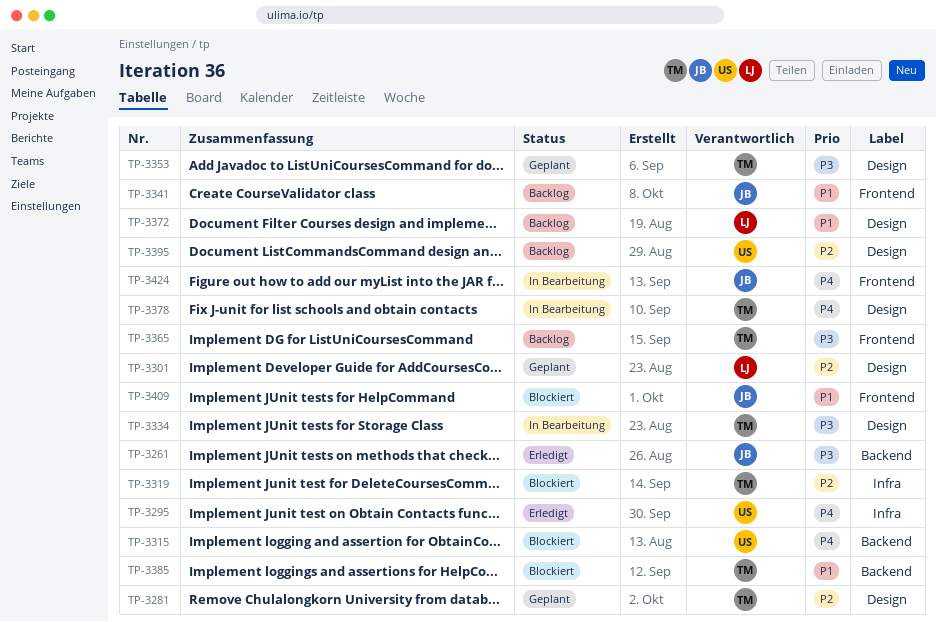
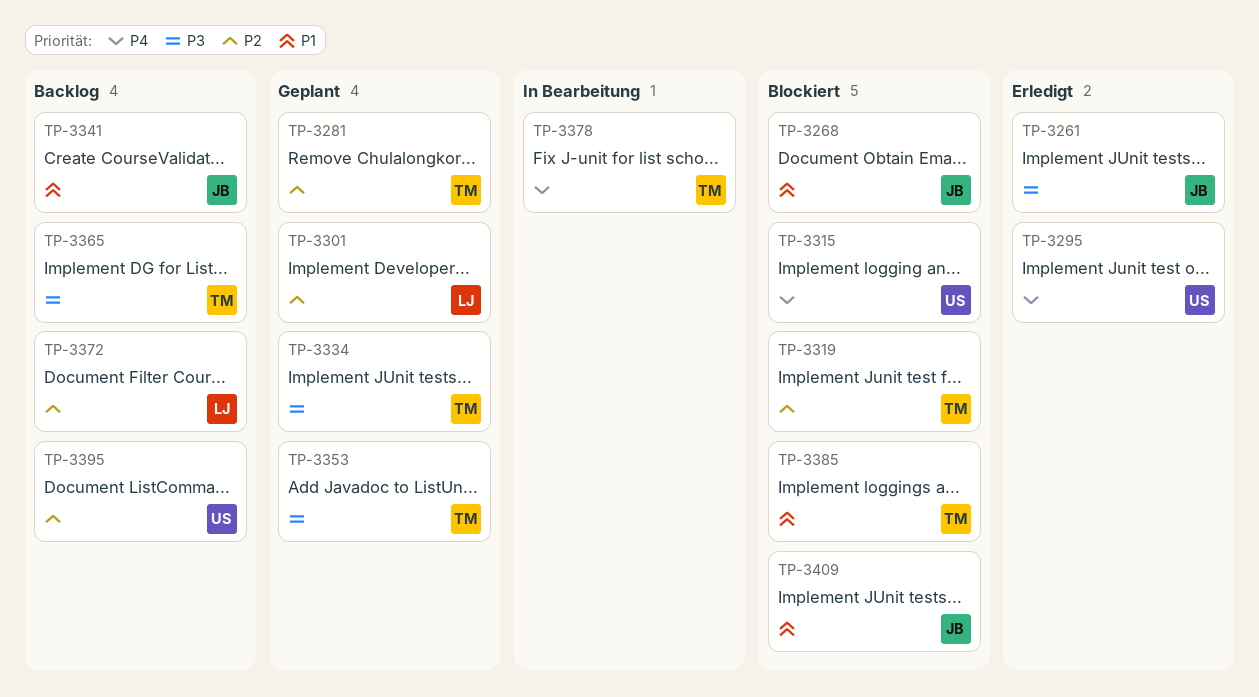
TP-3268: none -> present
TP-3334, status: In Bearbeitung -> Geplant
TP-3372, priority: P1 -> P2
TP-3424: present -> none

